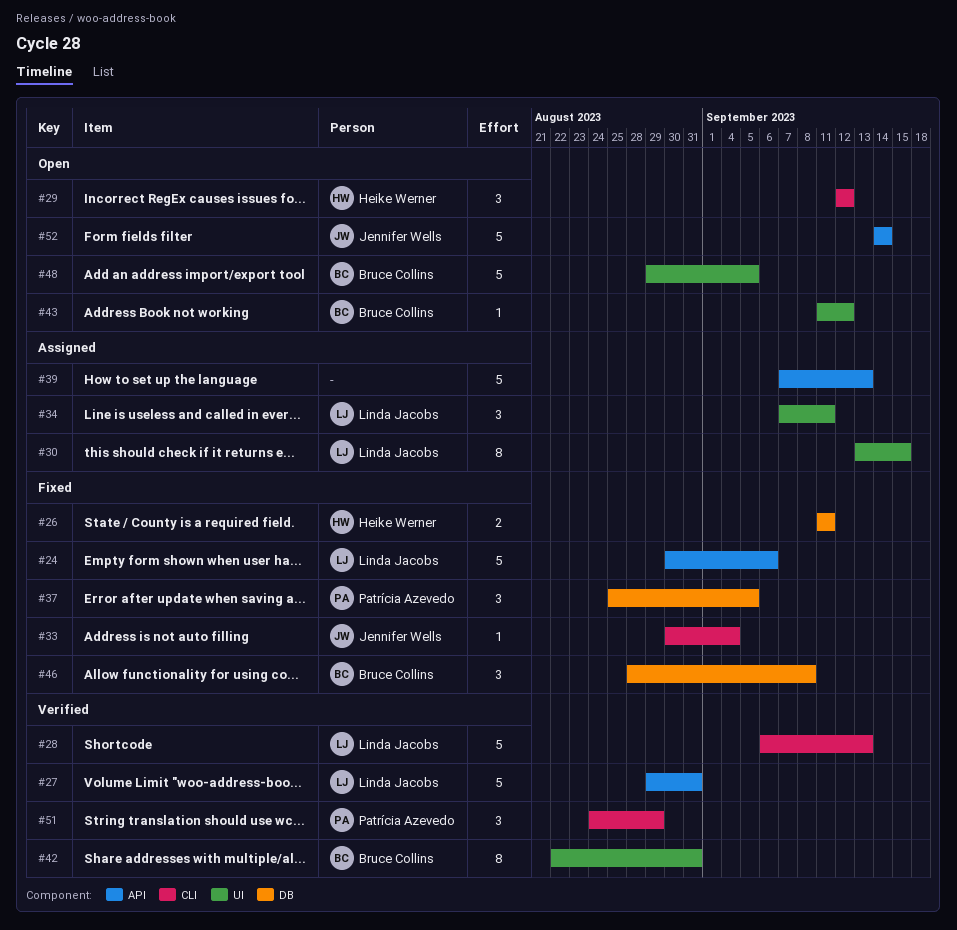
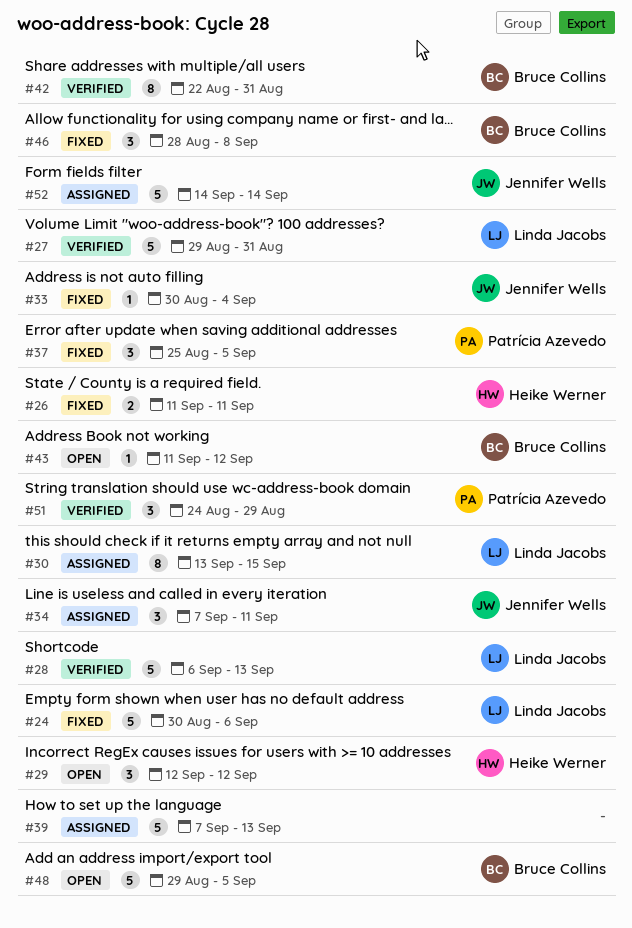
#34, owner: Linda Jacobs -> Jennifer Wells
#52, status: Open -> Assigned

